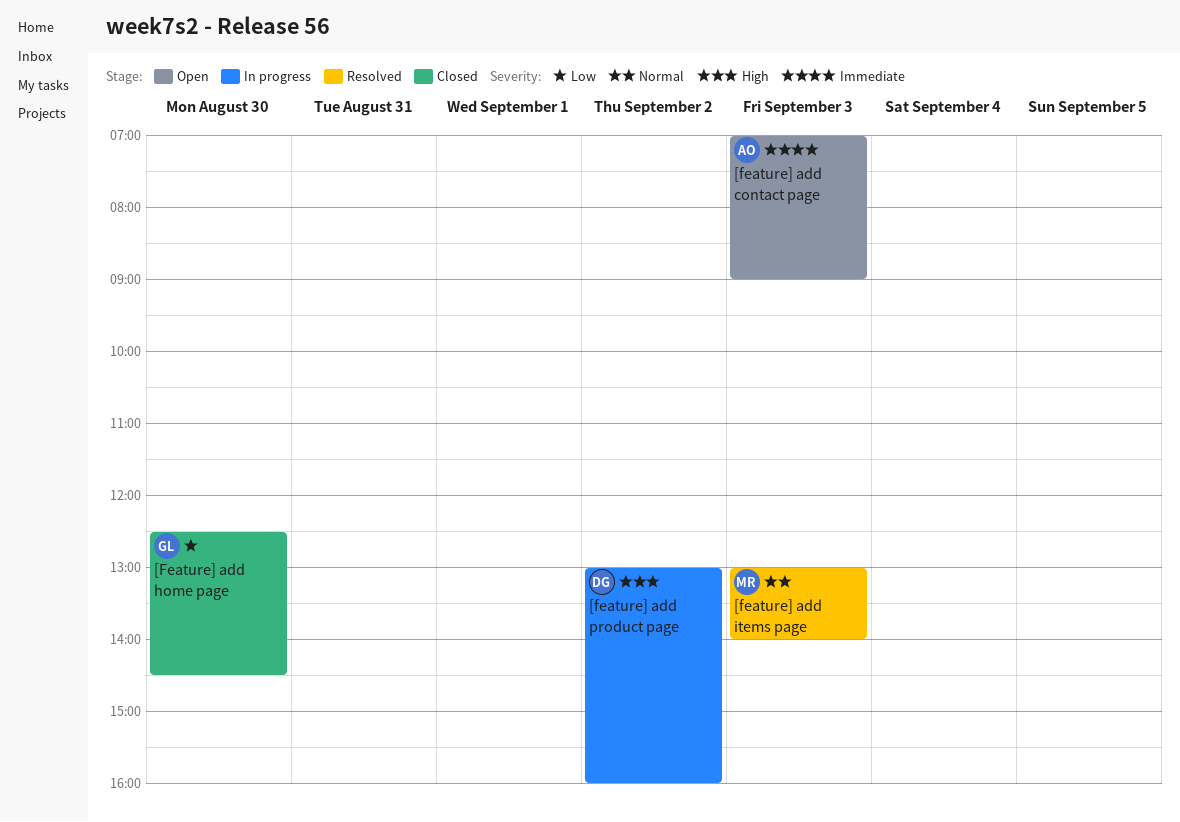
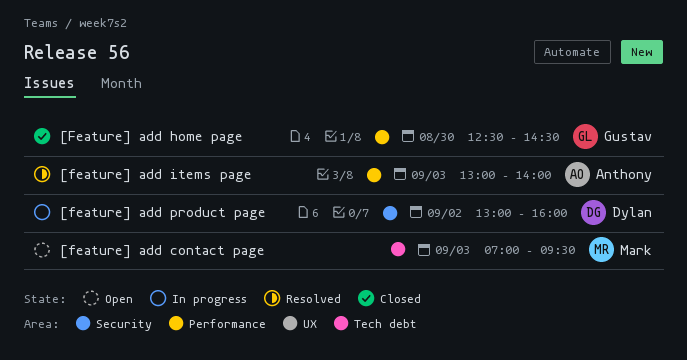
[feature] add contact page, owner: Anthony -> Mark
[feature] add contact page, ends: 09:00 -> 09:30
[feature] add items page, owner: Mark -> Anthony

